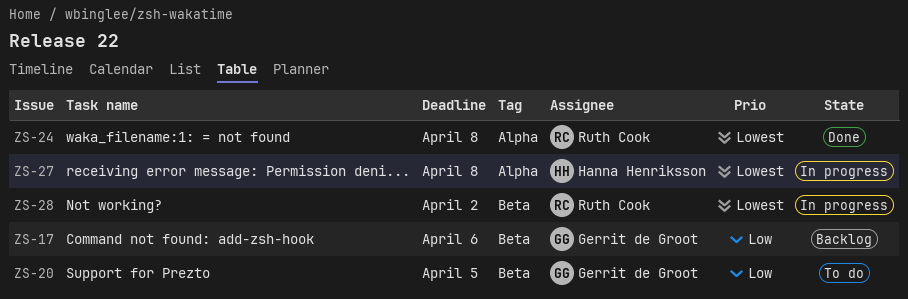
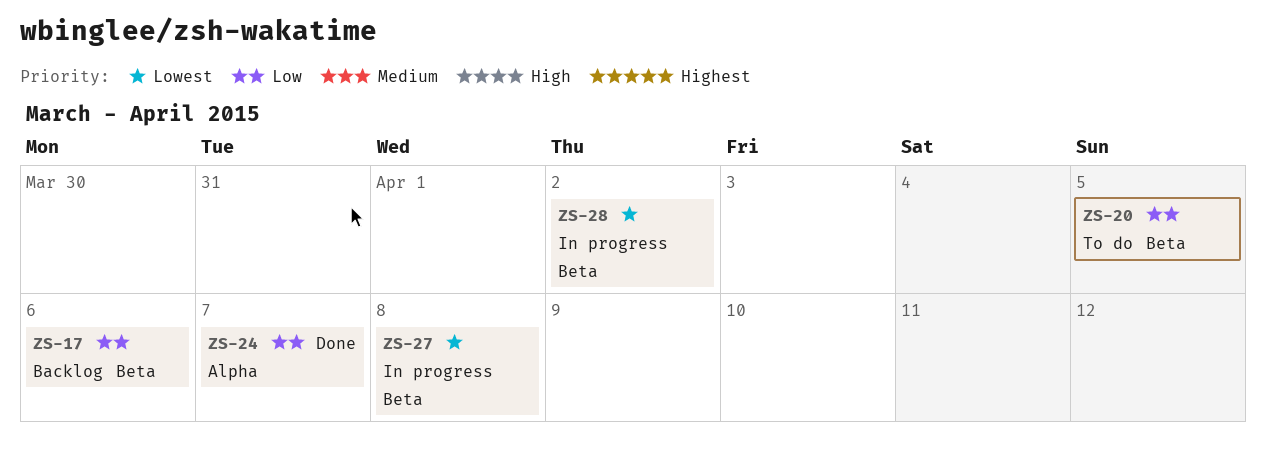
ZS-24, priority: Lowest -> Low
ZS-24, due: Apr 8 -> Apr 7
ZS-27, label: Alpha -> Beta

